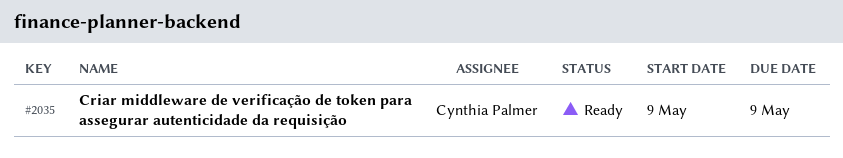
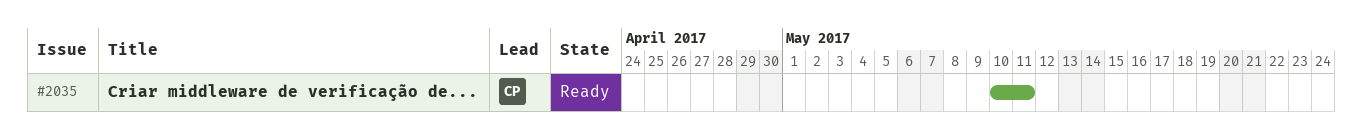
#2035, start: May 9 -> May 10
#2035, due: May 9 -> May 11

